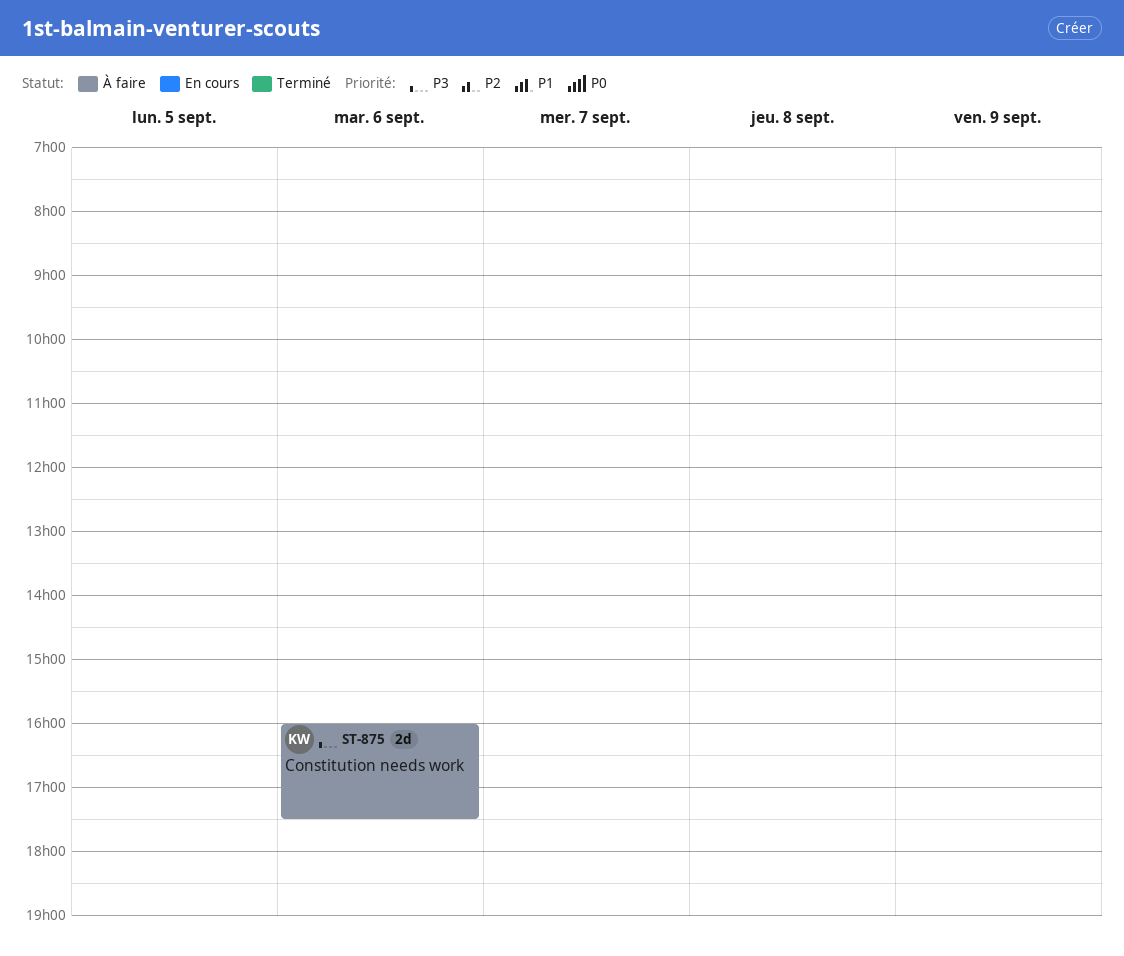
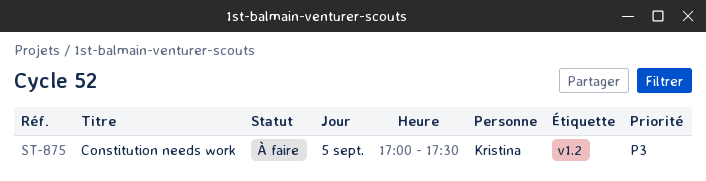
ST-875, day: Sep 6 -> Sep 5
ST-875, begins: 16:00 -> 17:00

